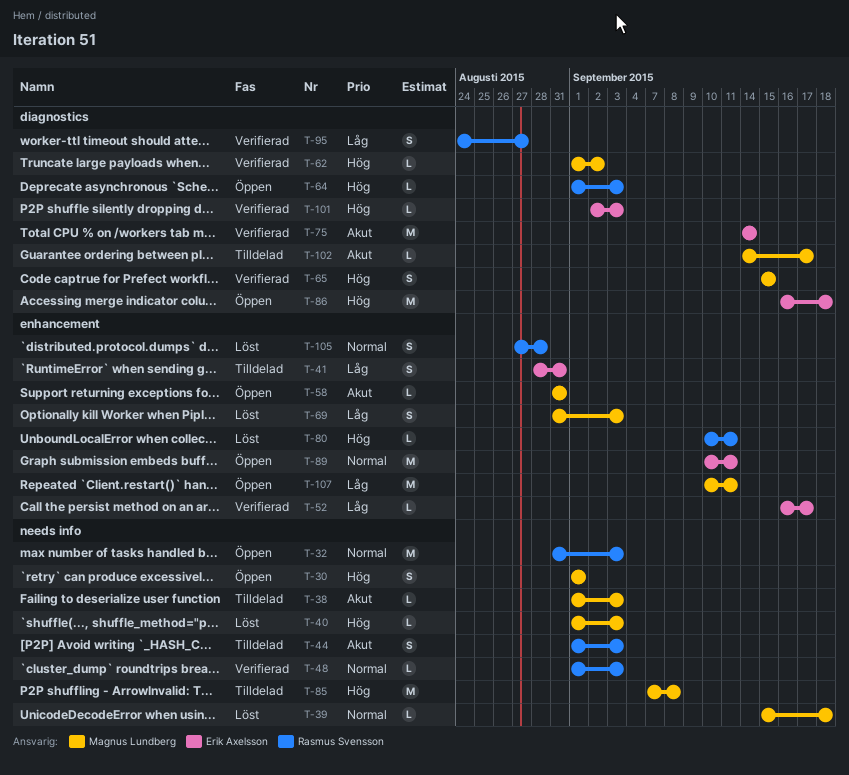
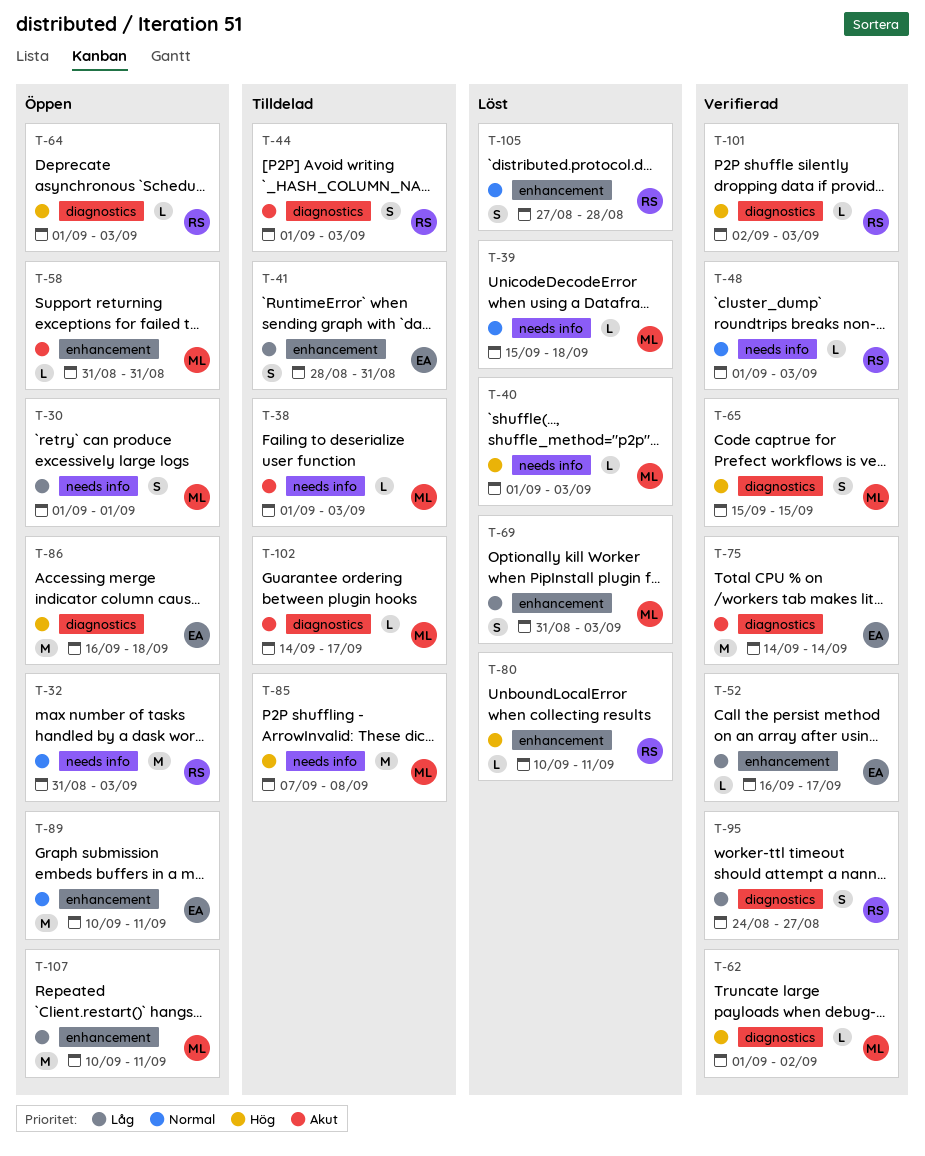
T-30, priority: Hög -> Låg
T-44, label: needs info -> diagnostics
T-101, owner: Erik Axelsson -> Rasmus Svensson

